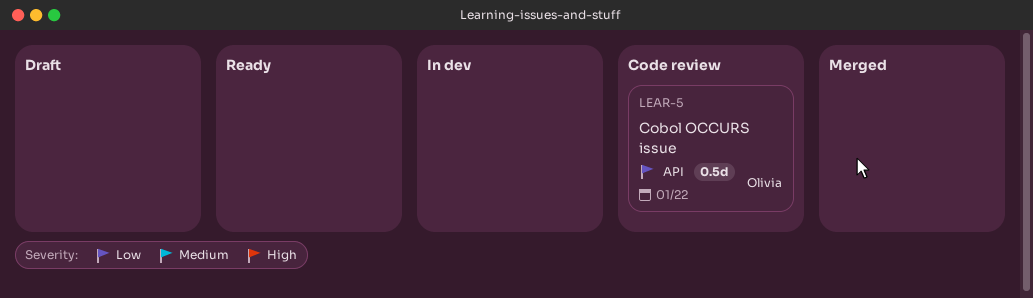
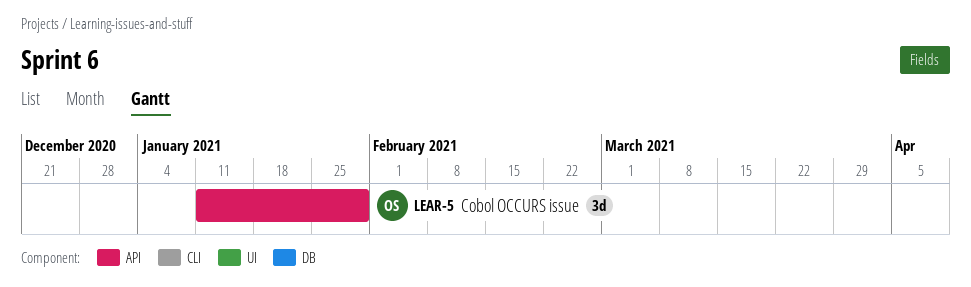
LEAR-5, estimate: 0.5d -> 3d
LEAR-5, due: Jan 22 -> Jan 29

